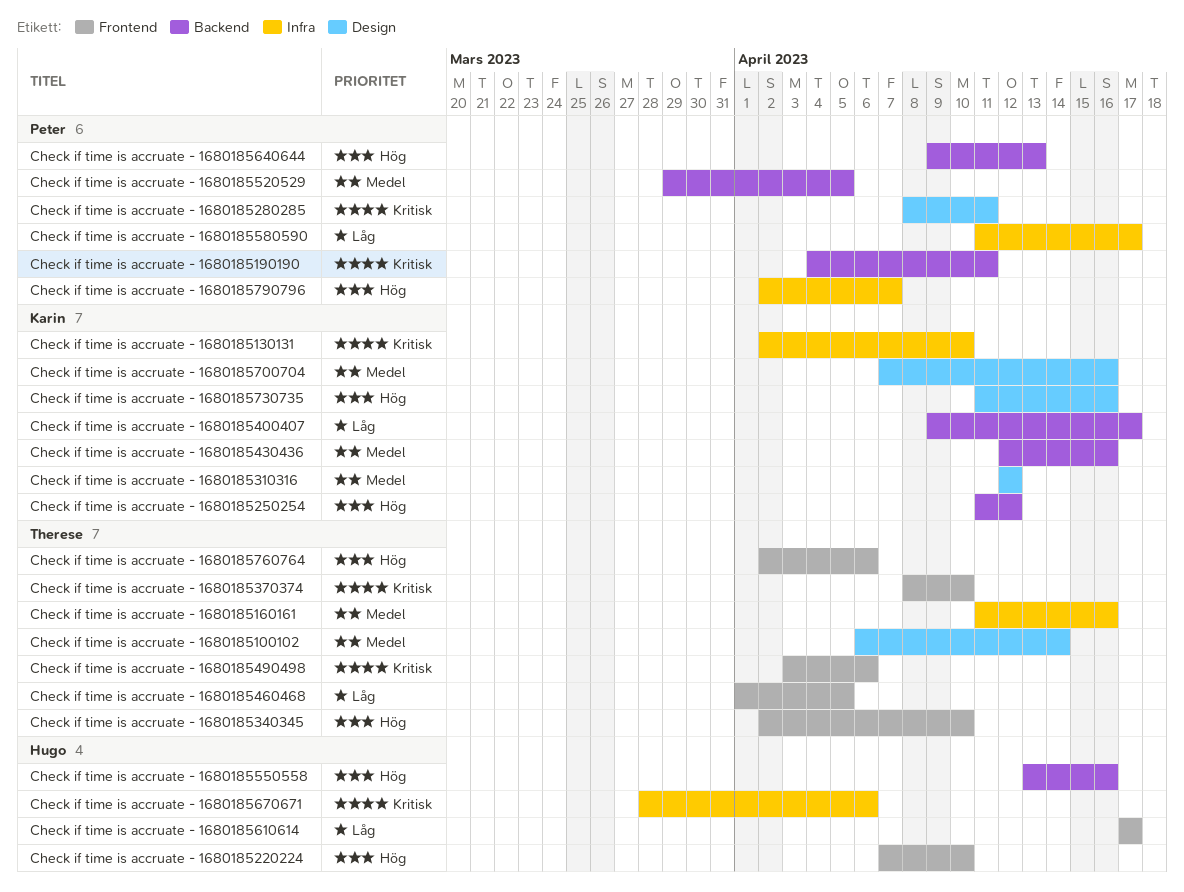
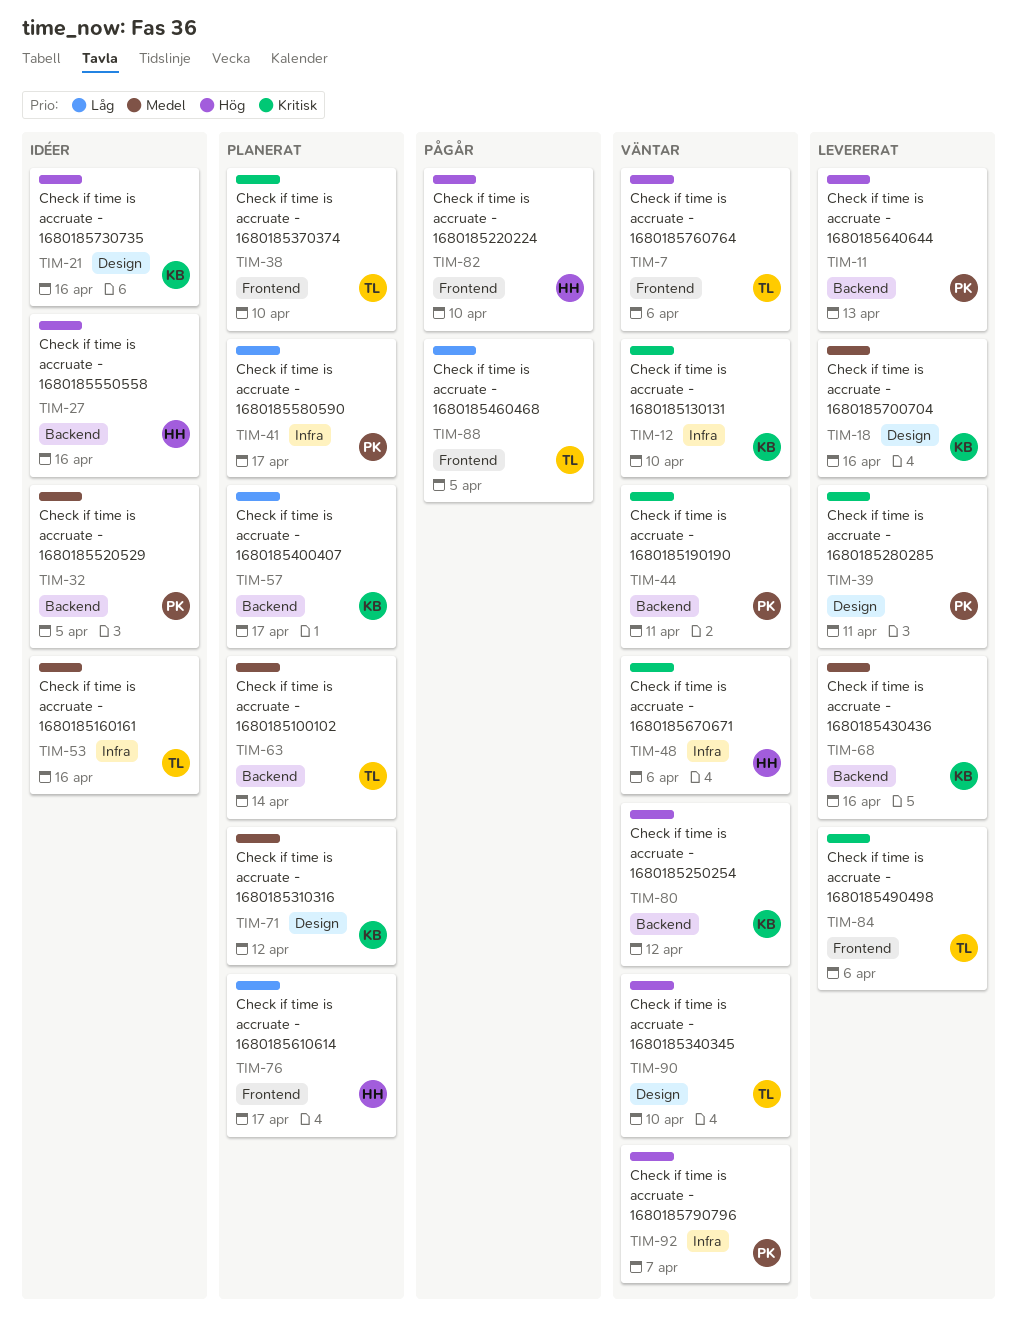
Check if time is accruate - 1680185100102, label: Design -> Backend
Check if time is accruate - 1680185340345, label: Frontend -> Design

